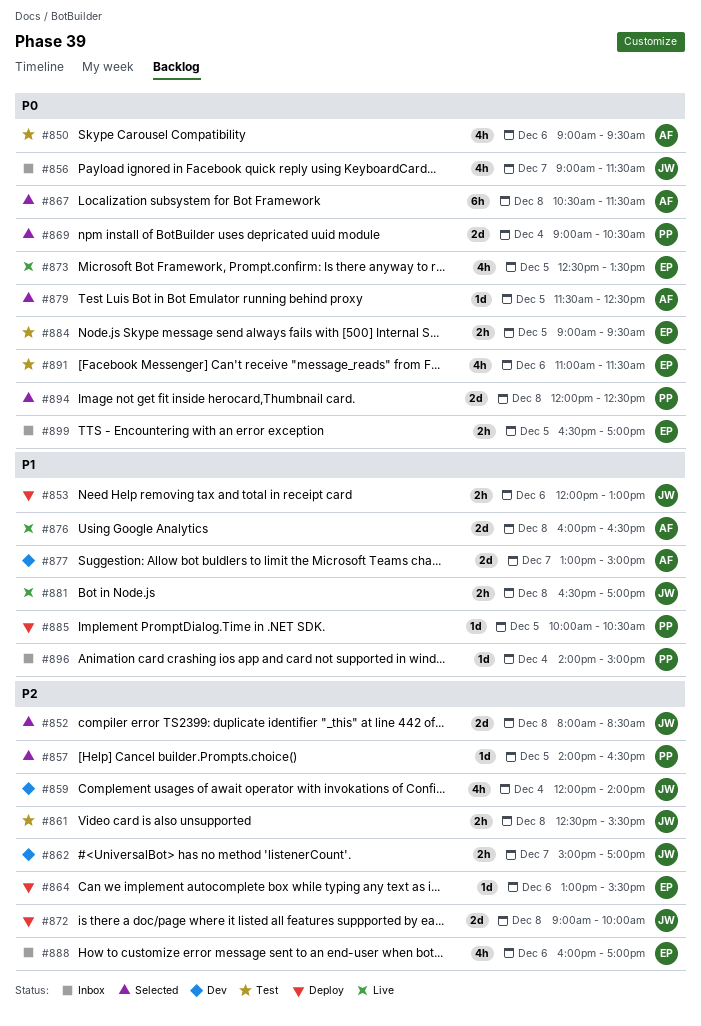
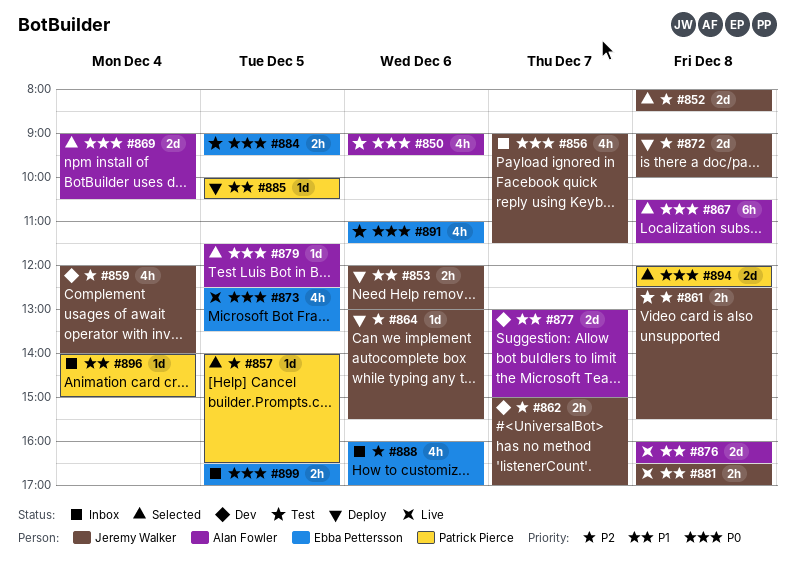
#864, owner: Ebba Pettersson -> Jeremy Walker
#869, owner: Patrick Pierce -> Alan Fowler

